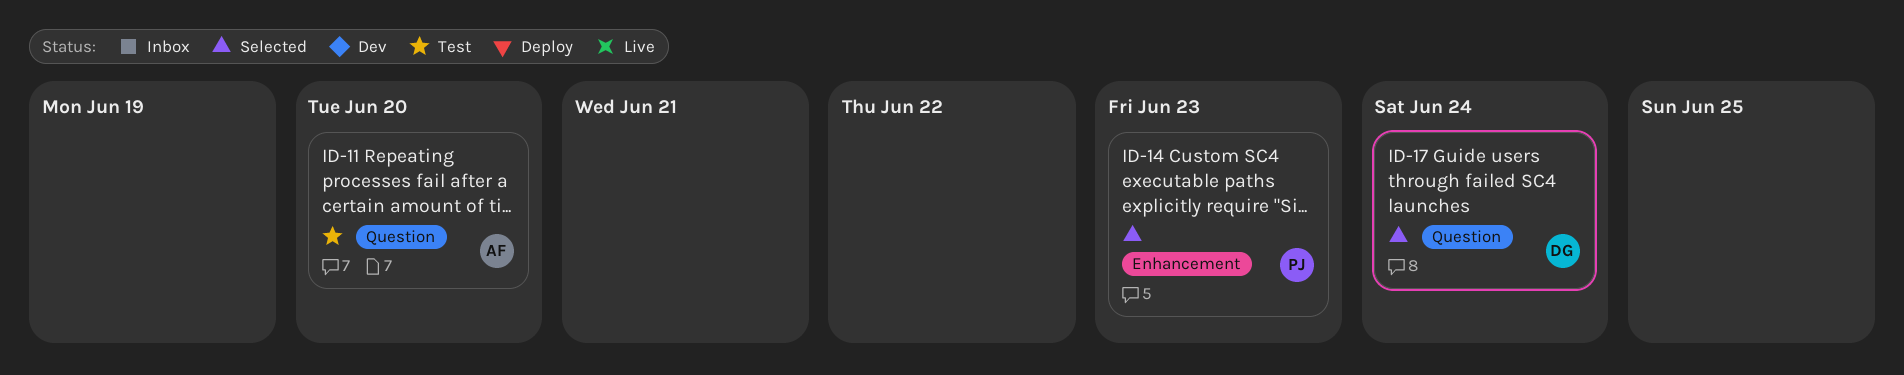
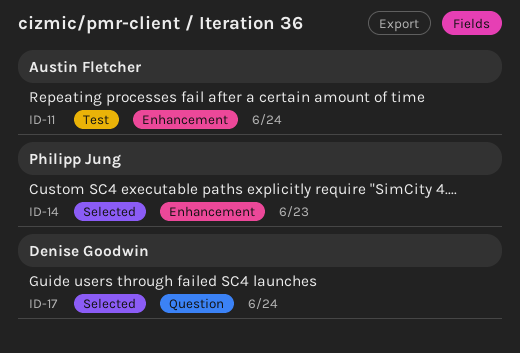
ID-11, label: Question -> Enhancement
ID-11, due: Jun 20 -> Jun 24

